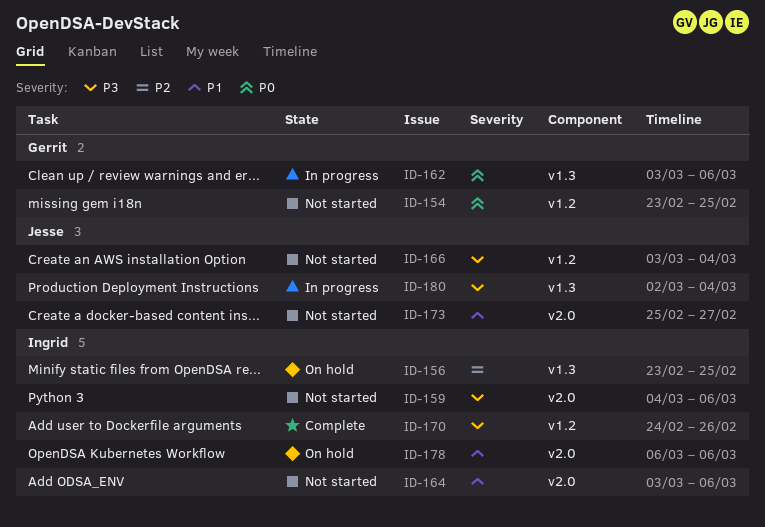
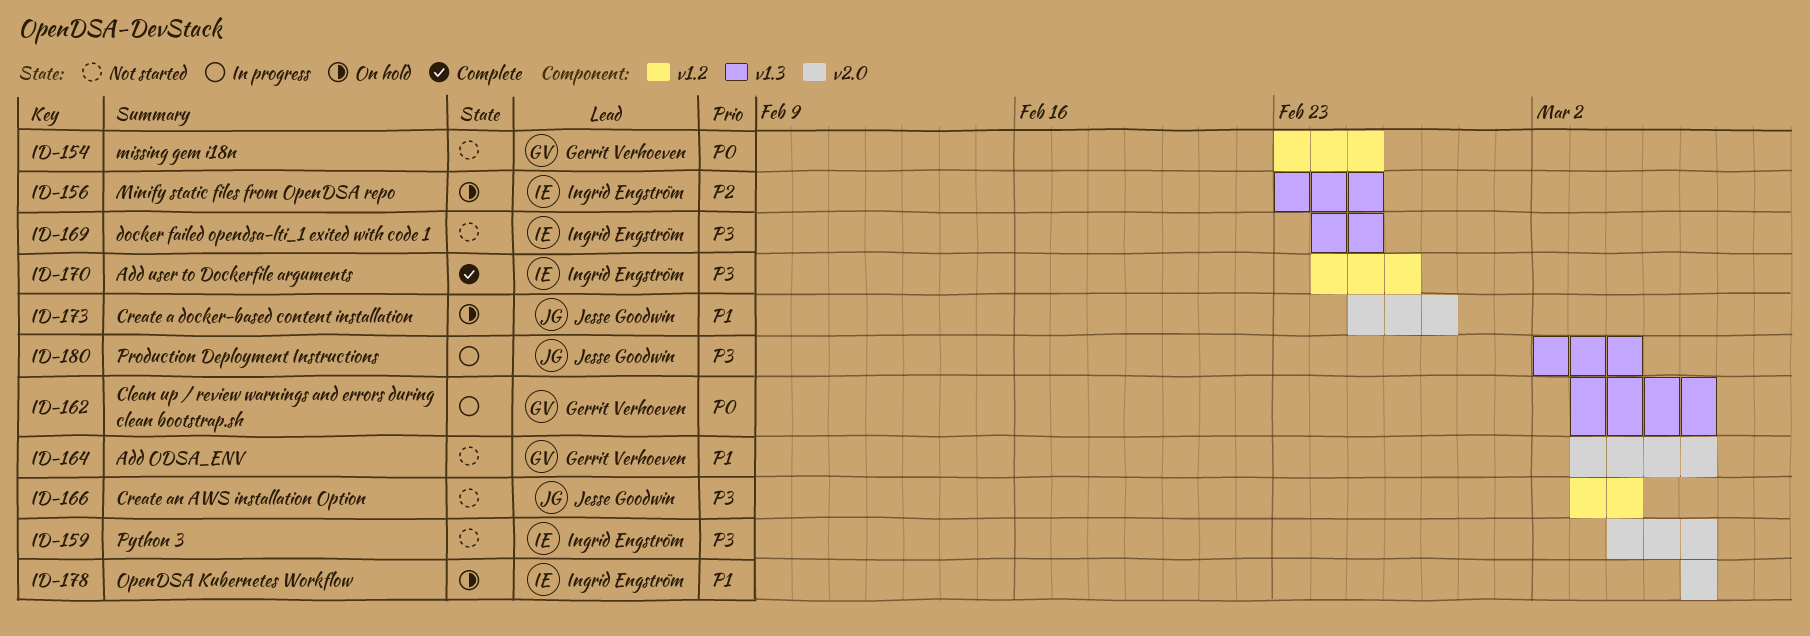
ID-164, owner: Ingrid Engström -> Gerrit Verhoeven
ID-169: none -> present
ID-173, status: Not started -> On hold

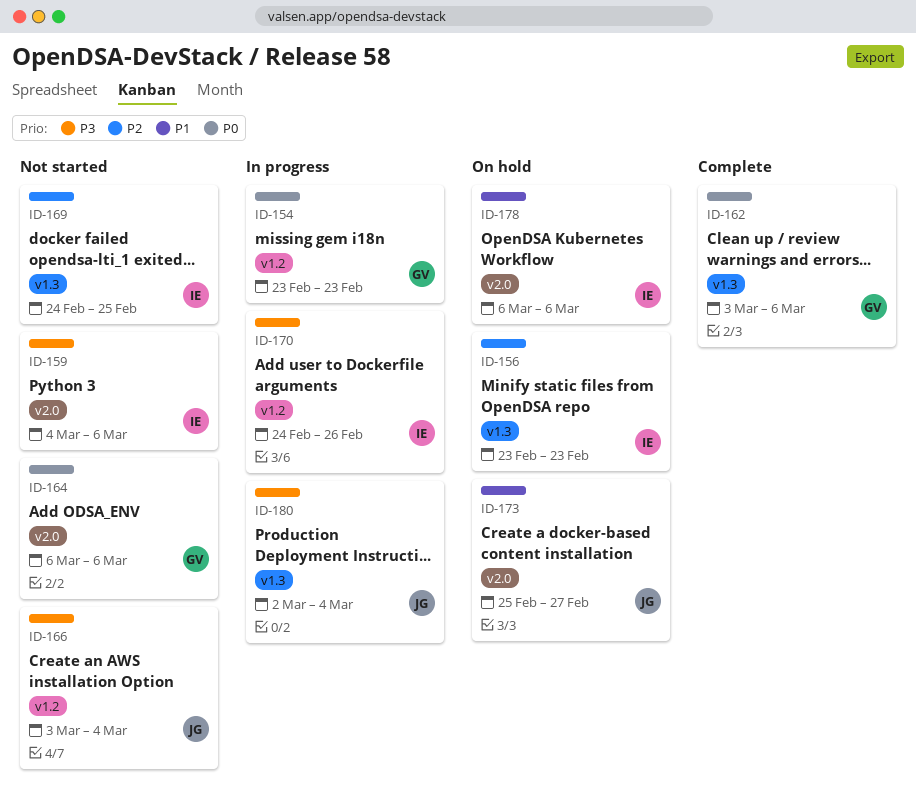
ID-154, status: Not started -> In progress
ID-154, due: Feb 25 -> Feb 23
ID-156, due: Feb 25 -> Feb 23
ID-162, status: In progress -> Complete
ID-164, priority: P1 -> P0
ID-164, start: Mar 3 -> Mar 6
ID-169, priority: P3 -> P2
ID-170, status: Complete -> In progress

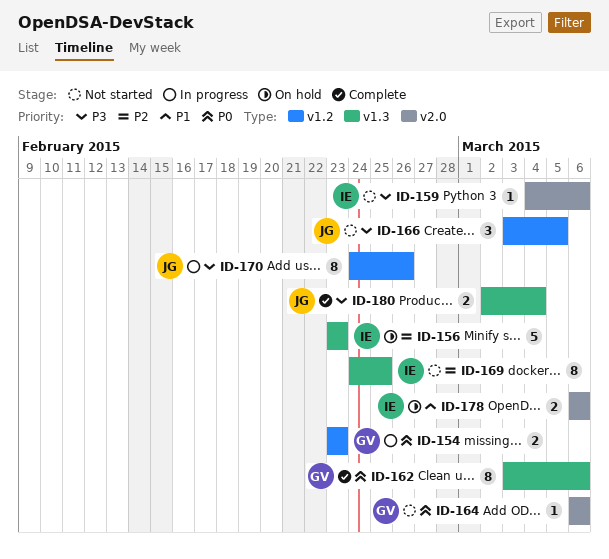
ID-166, due: Mar 4 -> Mar 5
ID-170, owner: IE -> JG
ID-173: present -> none
ID-180, status: In progress -> Complete

